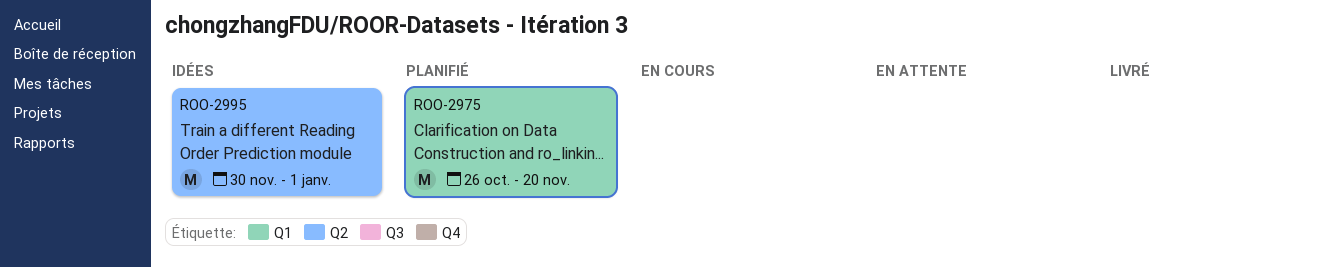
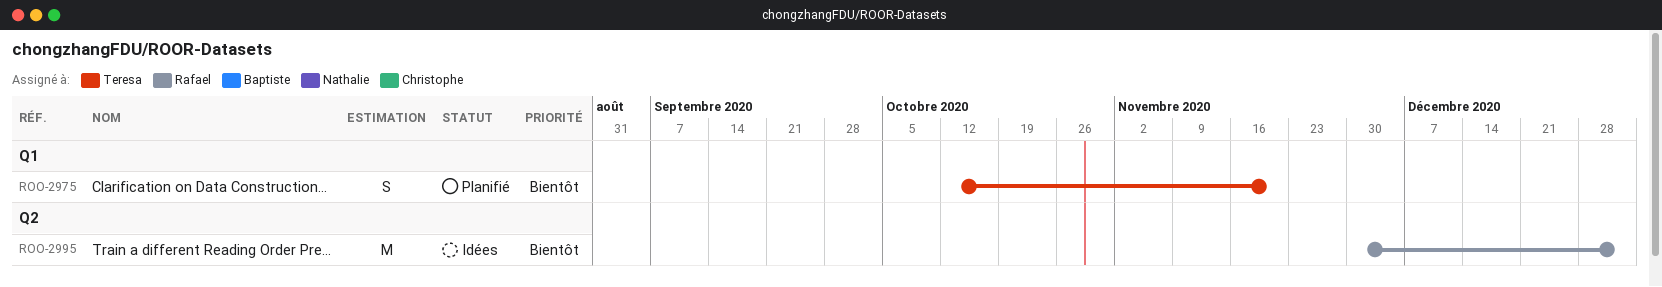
ROO-2975, estimate: M -> S
ROO-2975, start: Oct 26 -> Oct 12

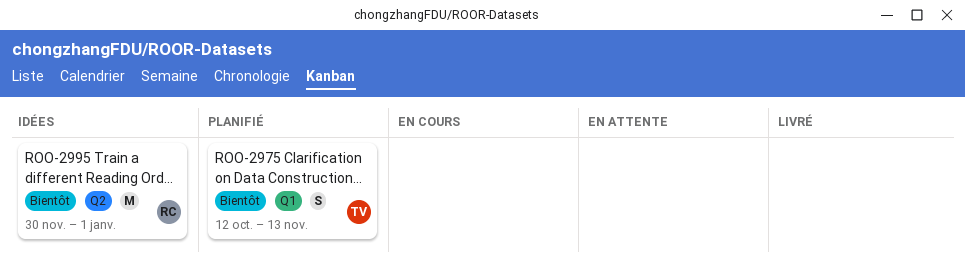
ROO-2975, due: Nov 20 -> Nov 13

